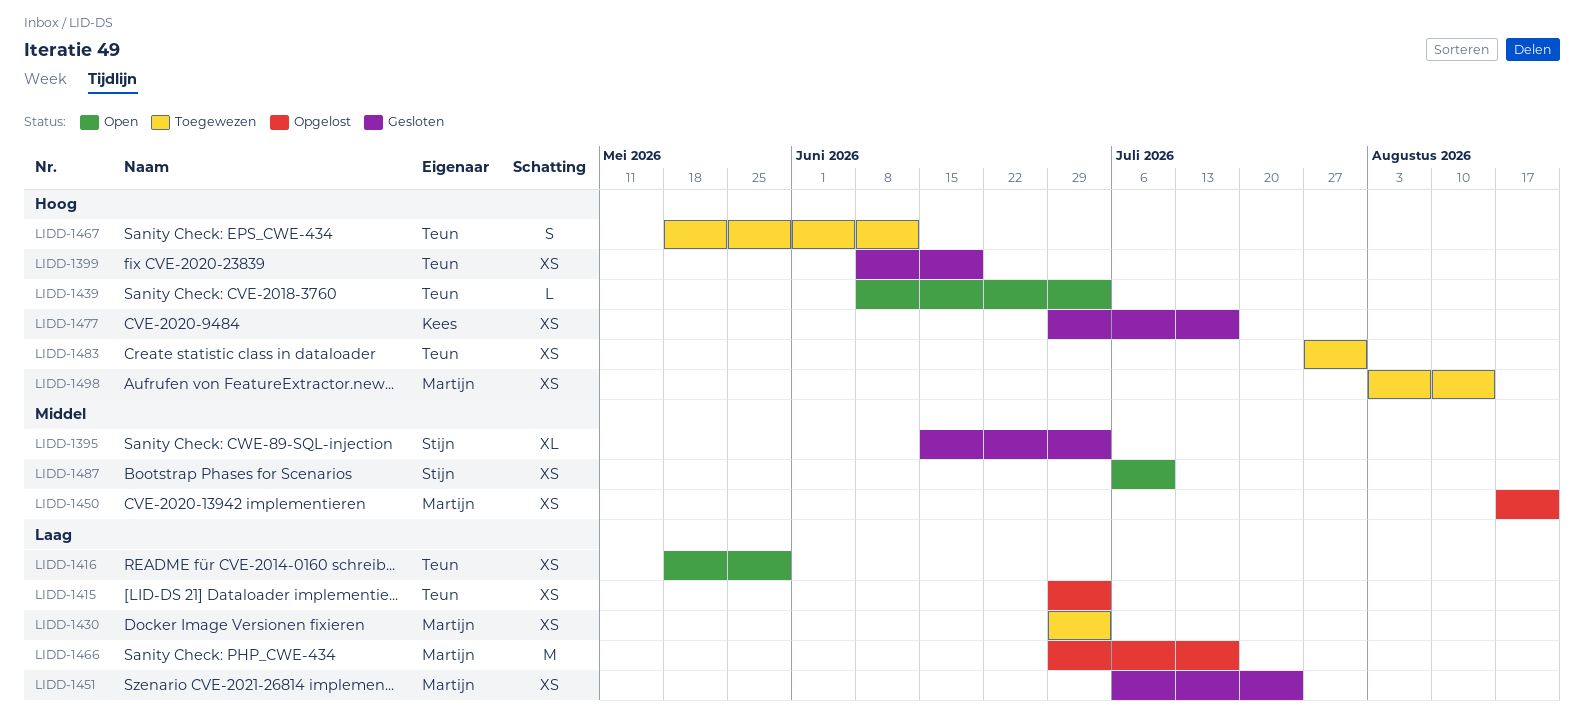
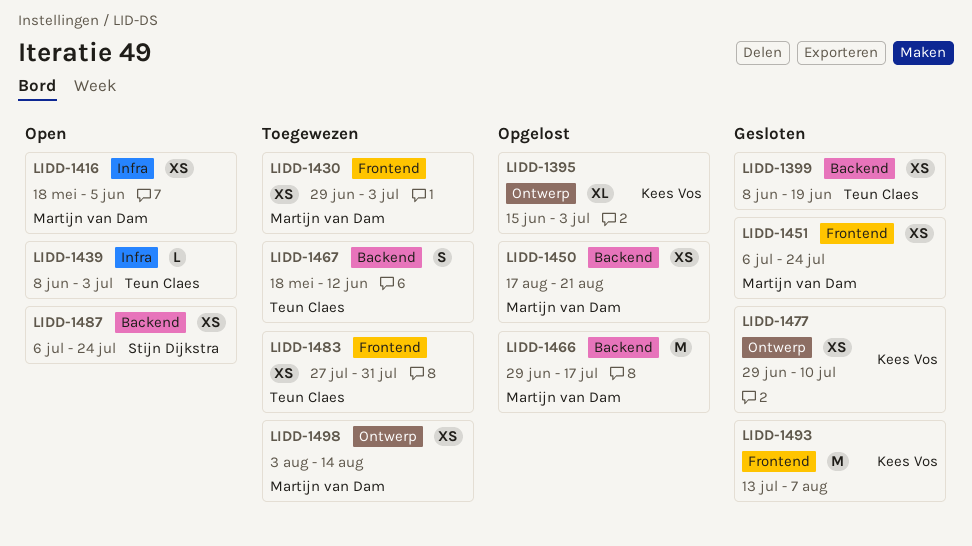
LIDD-1395, status: Gesloten -> Opgelost
LIDD-1395, owner: Stijn Dijkstra -> Kees Vos
LIDD-1415: present -> none
LIDD-1416, owner: Teun Claes -> Martijn van Dam
LIDD-1416, due: May 29 -> Jun 5
LIDD-1477, due: Jul 17 -> Jul 10
LIDD-1487, due: Jul 10 -> Jul 24
LIDD-1493: none -> present

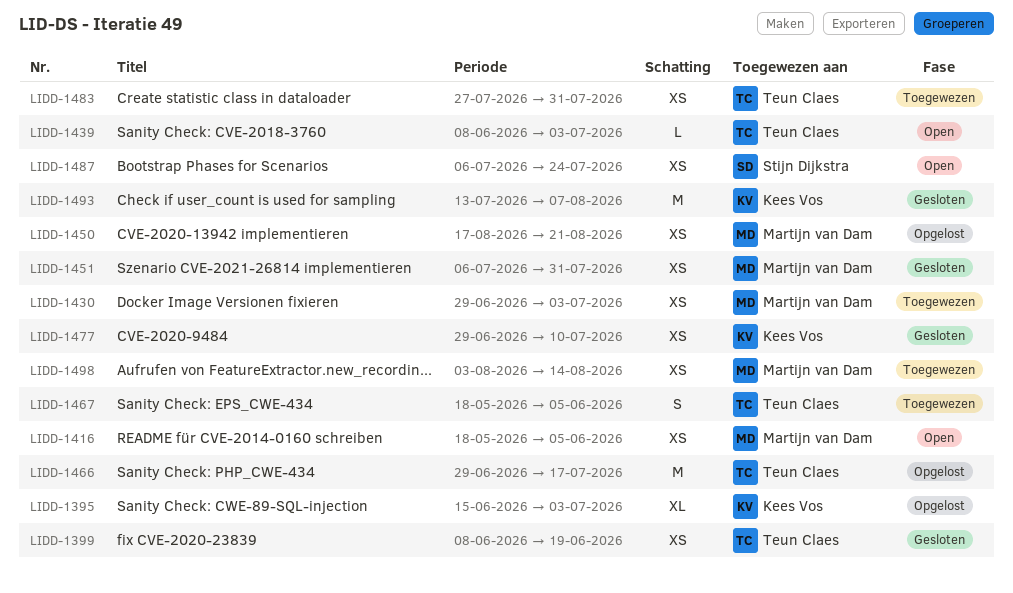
LIDD-1451, due: Jul 24 -> Jul 31
LIDD-1466, owner: Martijn van Dam -> Teun Claes
LIDD-1467, due: Jun 12 -> Jun 5

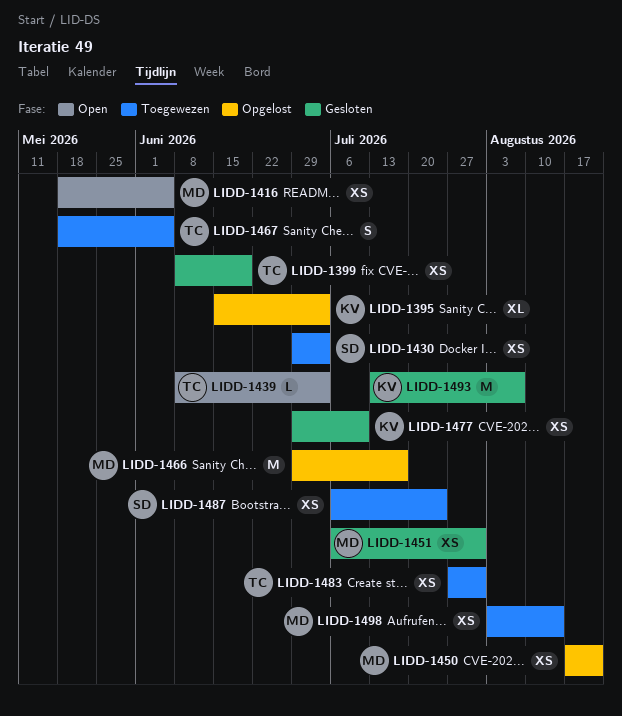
LIDD-1430, owner: Martijn van Dam -> Stijn Dijkstra
LIDD-1466, owner: Teun Claes -> Martijn van Dam
LIDD-1487, status: Open -> Toegewezen

